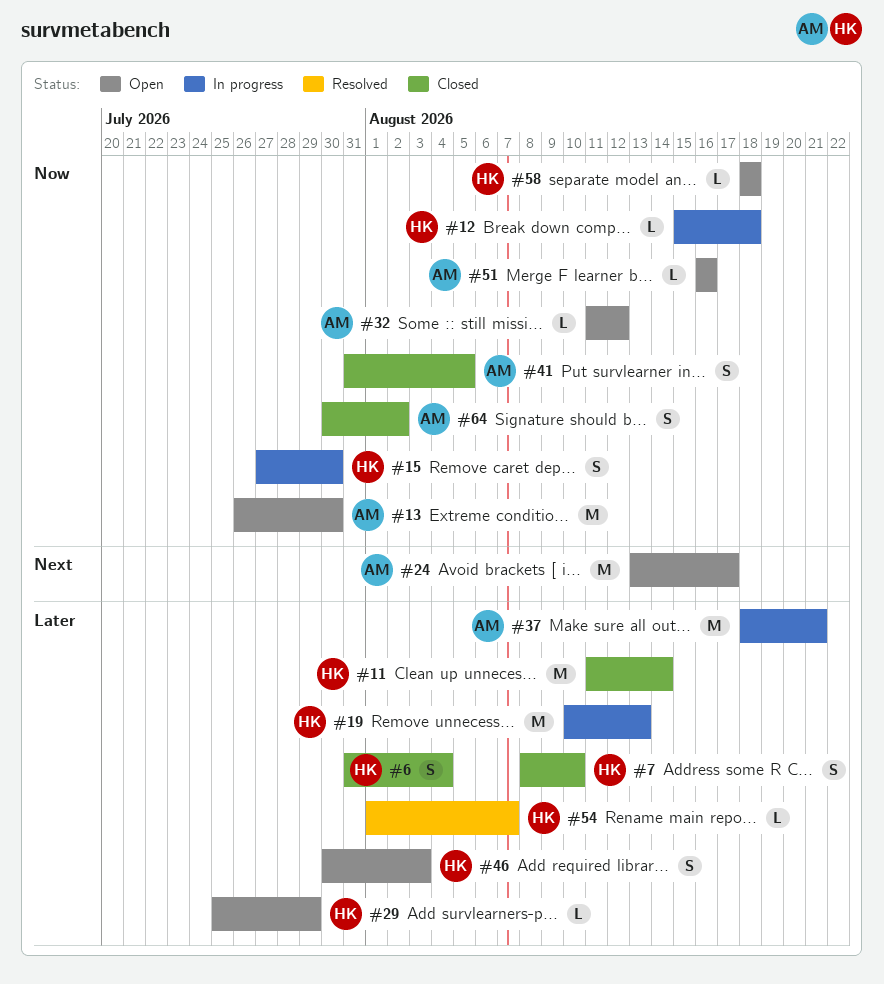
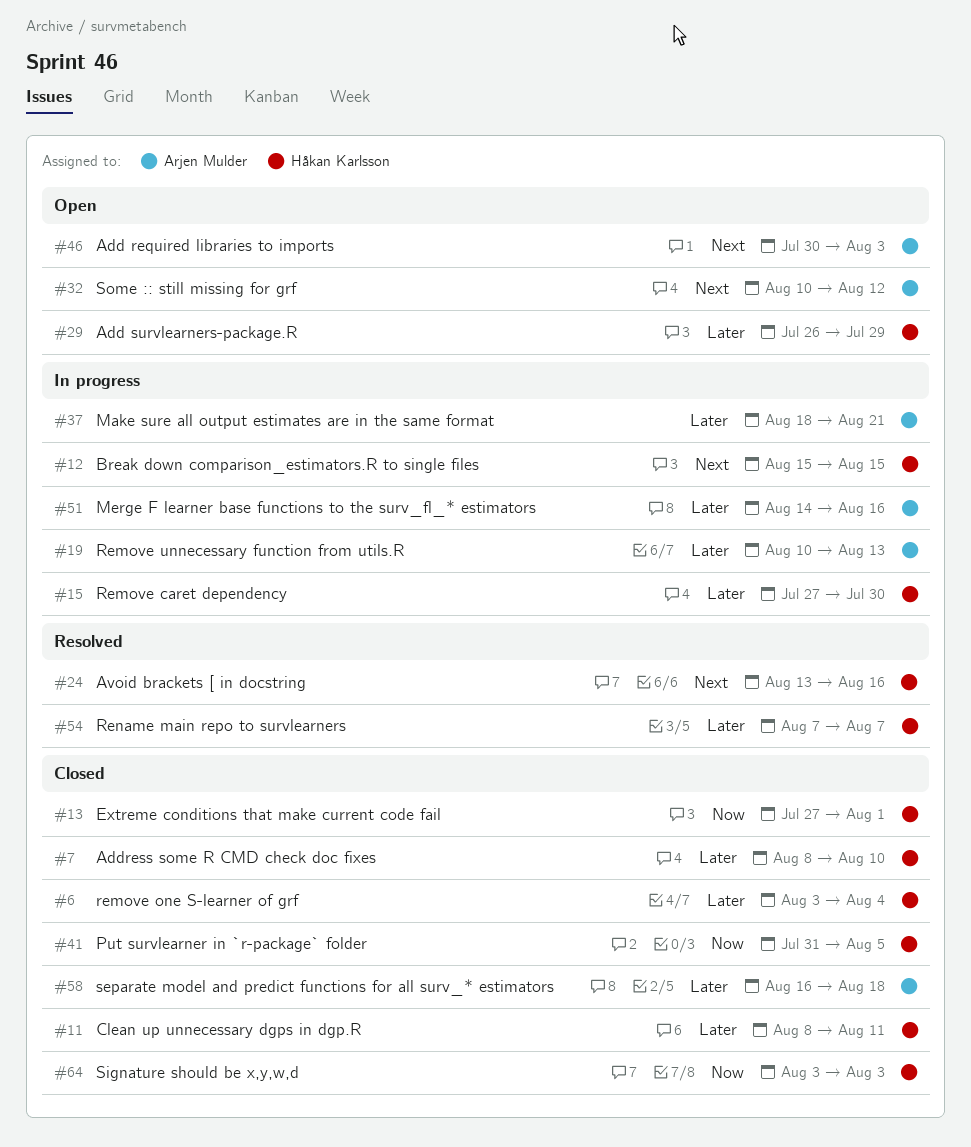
#6, start: Jul 31 -> Aug 3
#11, start: Aug 11 -> Aug 8
#11, due: Aug 14 -> Aug 11
#12, priority: Now -> Next
#12, due: Aug 18 -> Aug 15
#13, status: Open -> Closed
#13, owner: Arjen Mulder -> Håkan Karlsson
#13, start: Jul 26 -> Jul 27
#13, due: Jul 30 -> Aug 1
#15, priority: Now -> Later
#19, owner: Håkan Karlsson -> Arjen Mulder
#24, status: Open -> Resolved
#24, owner: Arjen Mulder -> Håkan Karlsson
#24, due: Aug 17 -> Aug 16
#29, start: Jul 25 -> Jul 26
#32, priority: Now -> Next
#32, start: Aug 11 -> Aug 10
#41, owner: Arjen Mulder -> Håkan Karlsson
#46, owner: Håkan Karlsson -> Arjen Mulder
#46, priority: Later -> Next
#51, status: Open -> In progress
#51, priority: Now -> Later
#51, start: Aug 16 -> Aug 14
#54, start: Aug 1 -> Aug 7
#58, status: Open -> Closed
#58, owner: Håkan Karlsson -> Arjen Mulder
#58, priority: Now -> Later
#58, start: Aug 18 -> Aug 16
#64, owner: Arjen Mulder -> Håkan Karlsson
#64, start: Jul 30 -> Aug 3
#64, due: Aug 2 -> Aug 3

